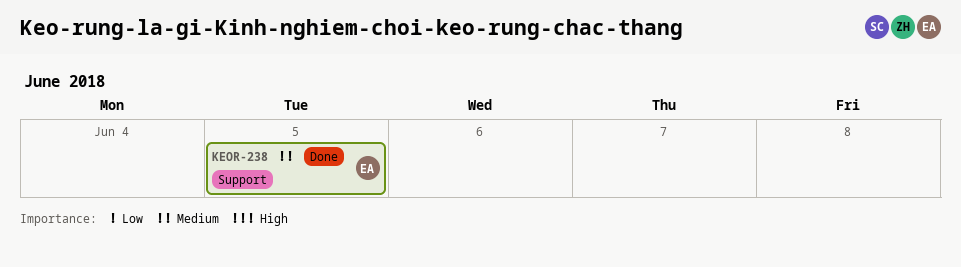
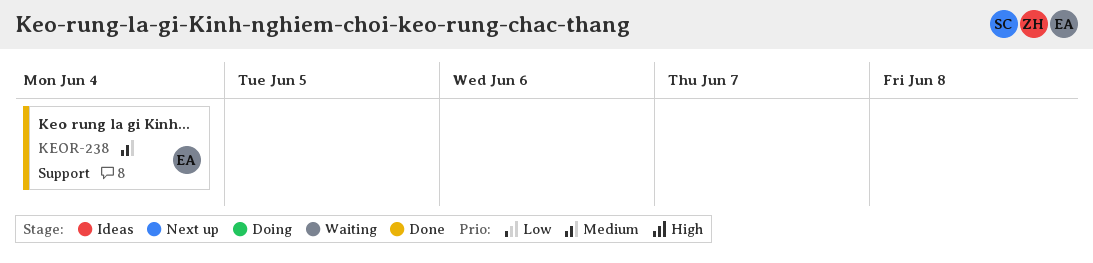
KEOR-238, due: Jun 5 -> Jun 4

